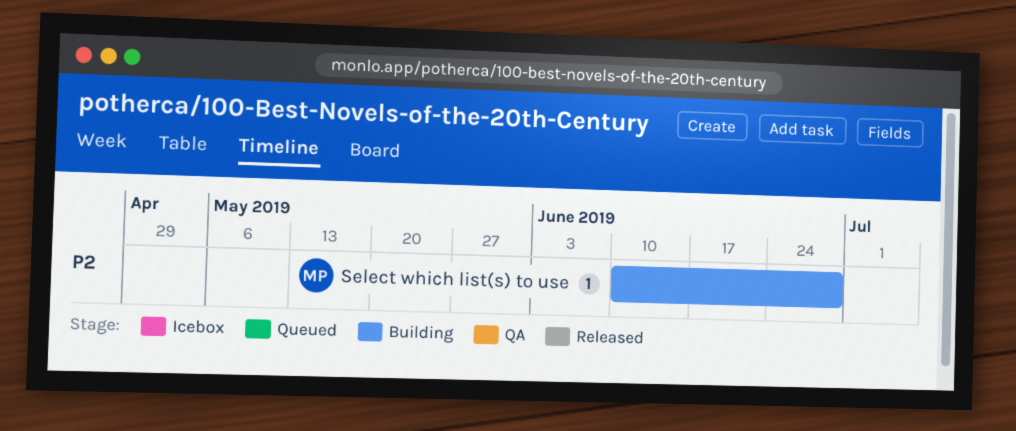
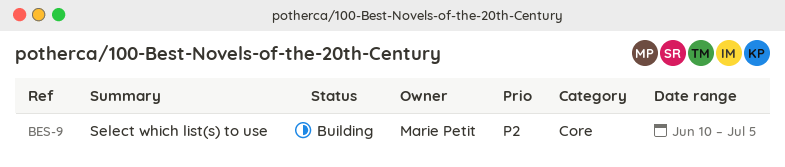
Select which list(s) to use, due: Jun 28 -> Jul 5

